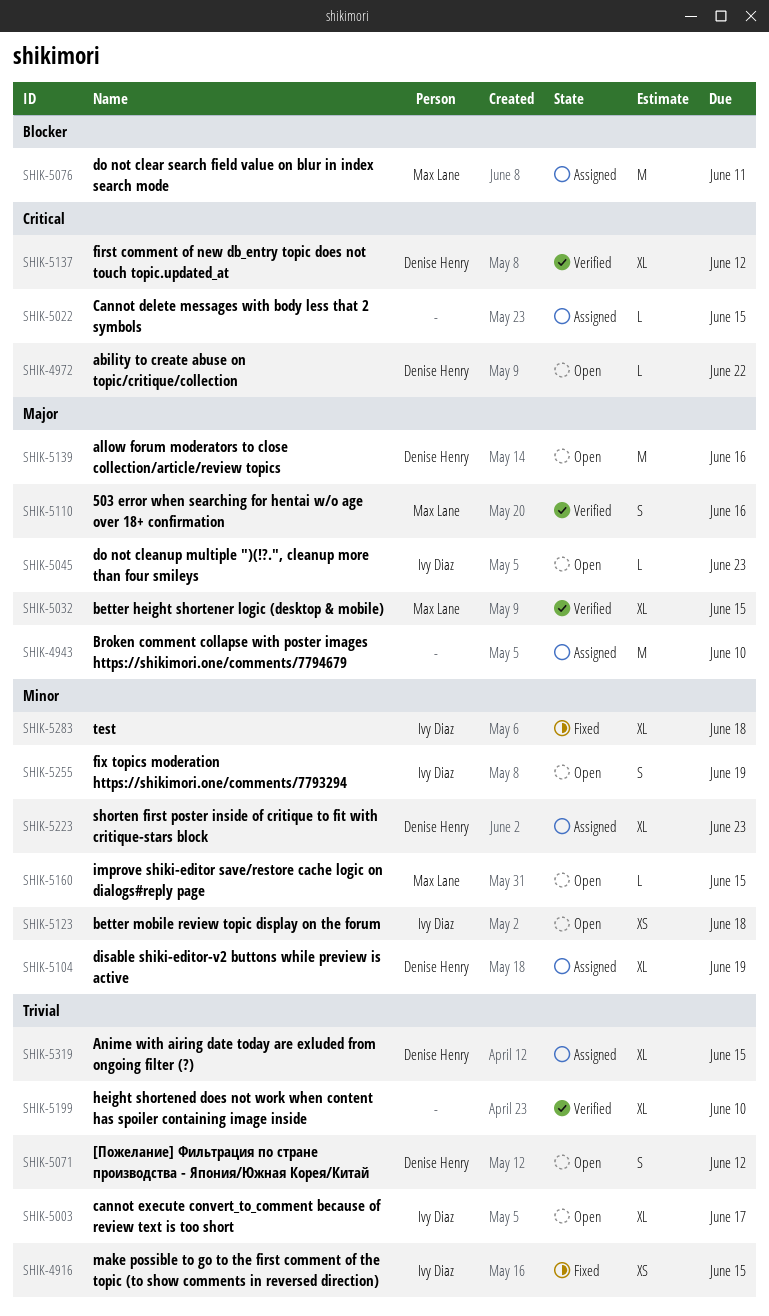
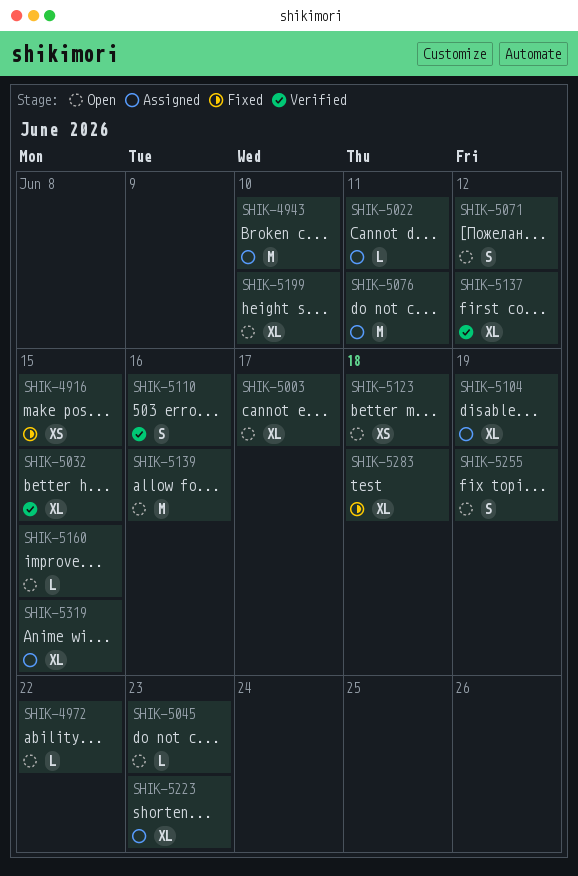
SHIK-5022, due: Jun 15 -> Jun 11
SHIK-5199, status: Verified -> Open

